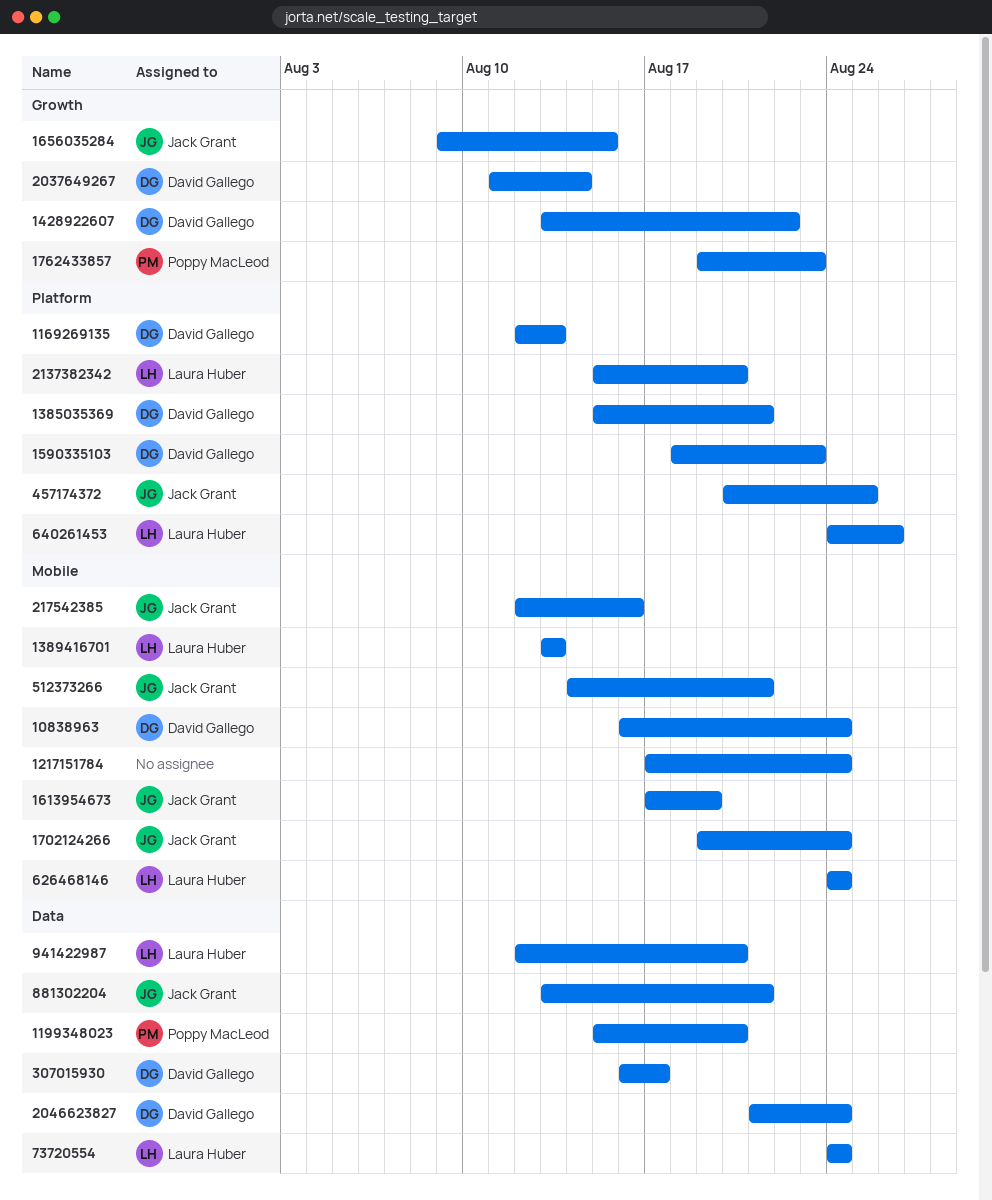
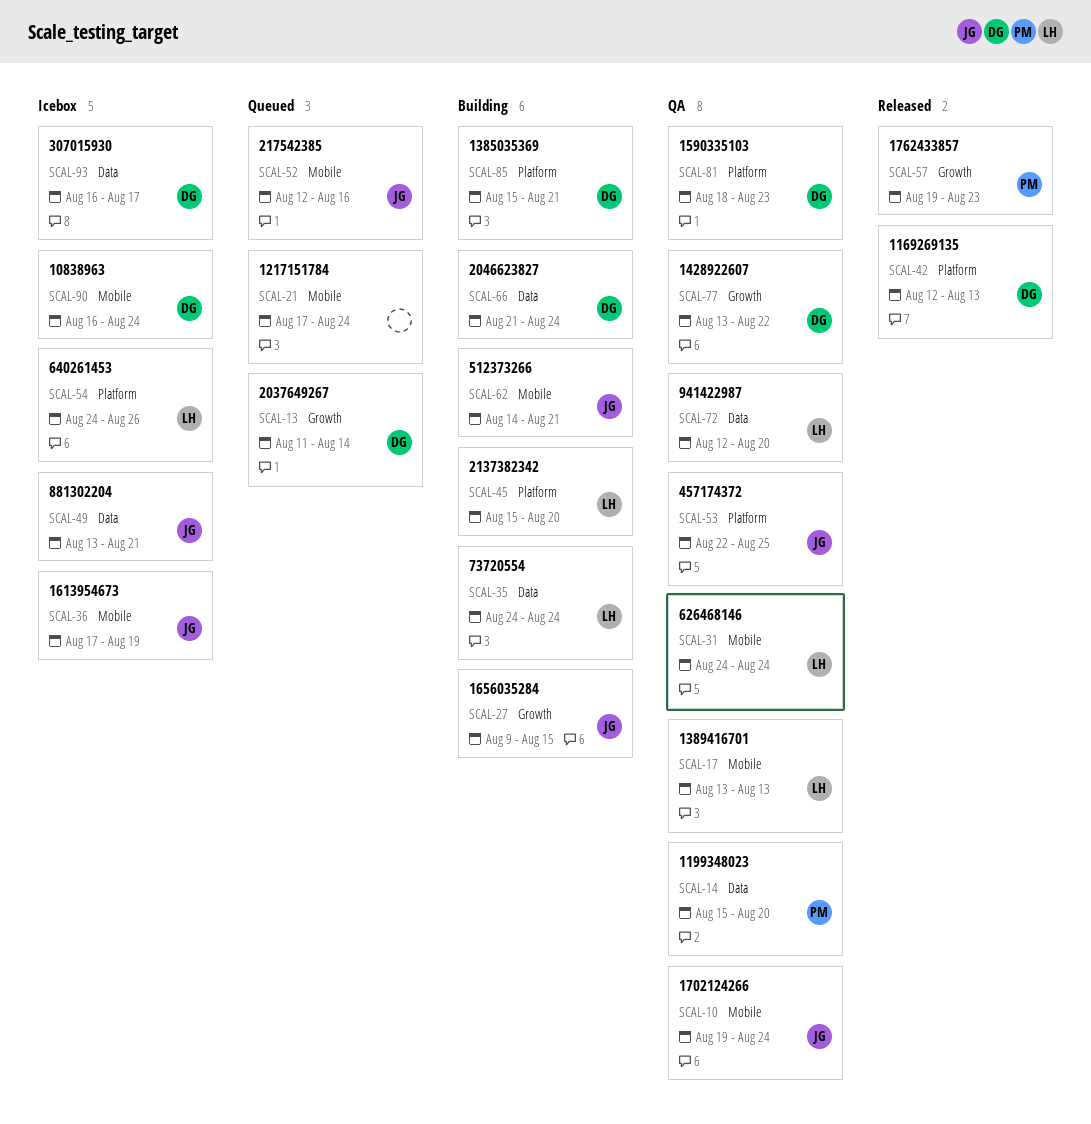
457174372, start: Aug 20 -> Aug 22

